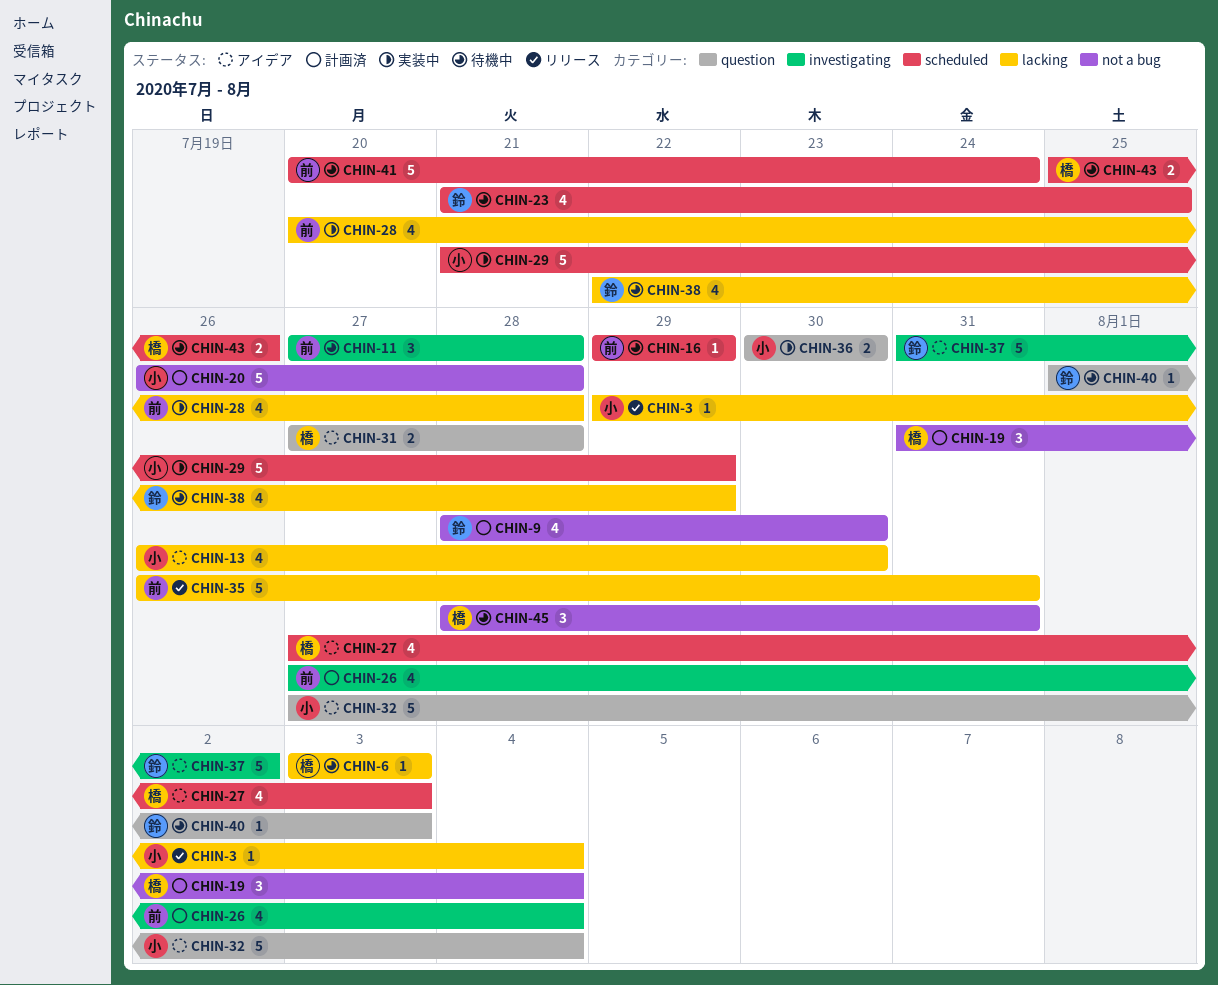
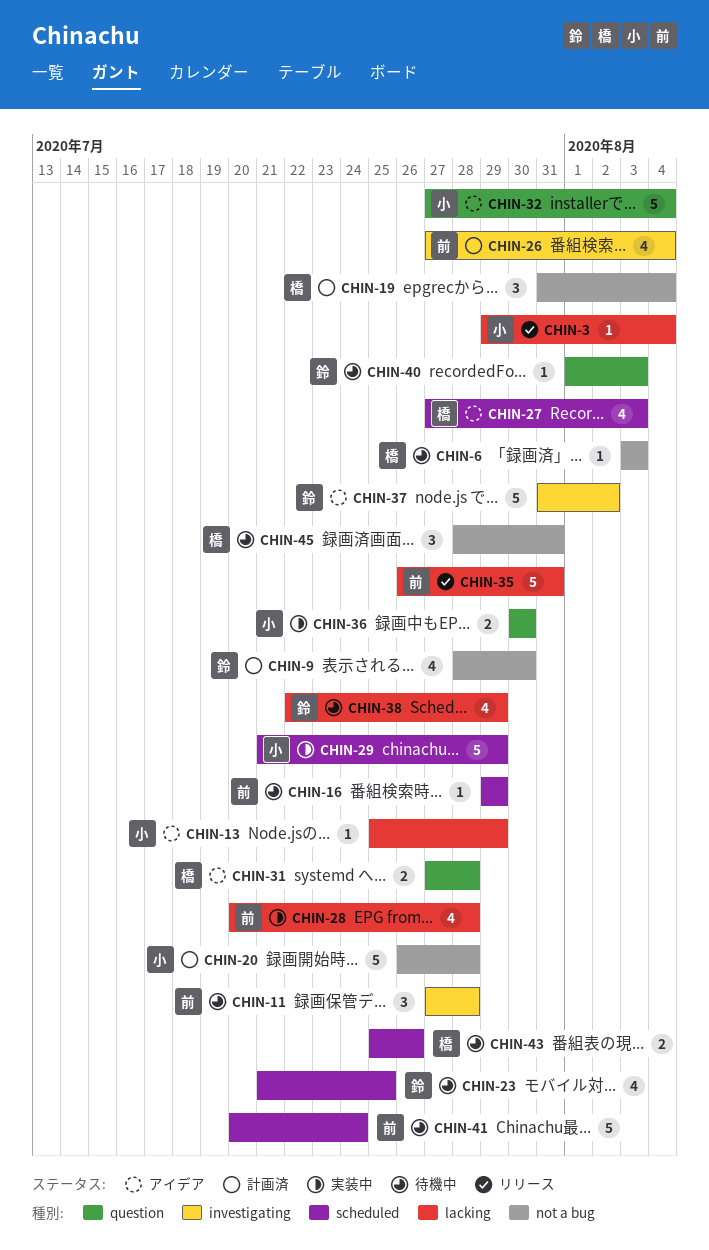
CHIN-6, label: lacking -> not a bug
CHIN-13, estimate: 4 -> 1
CHIN-13, start: Jul 26 -> Jul 25
CHIN-13, due: Jul 30 -> Jul 29

